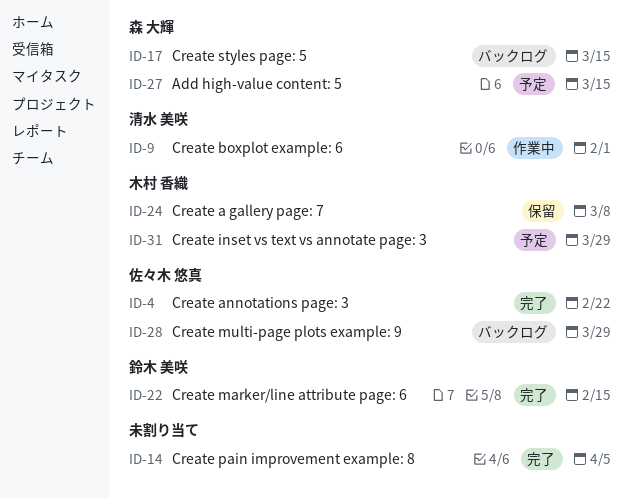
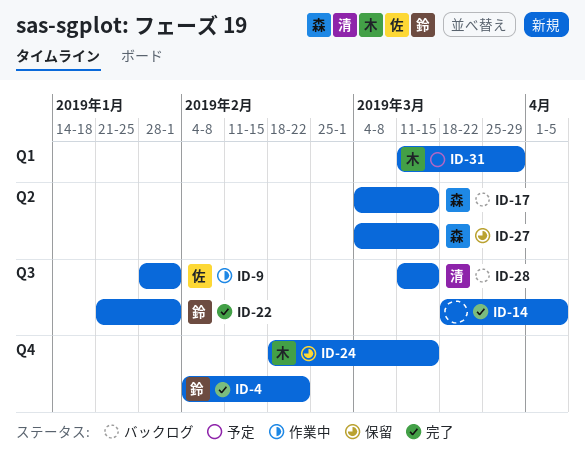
ID-4, owner: 佐々木 悠真 -> 鈴木 美咲
ID-9, owner: 清水 美咲 -> 佐々木 悠真
ID-22, due: Feb 15 -> Feb 1
ID-24, due: Mar 8 -> Mar 15
ID-27, status: 予定 -> 保留
ID-28, owner: 佐々木 悠真 -> 清水 美咲
ID-28, due: Mar 29 -> Mar 15

